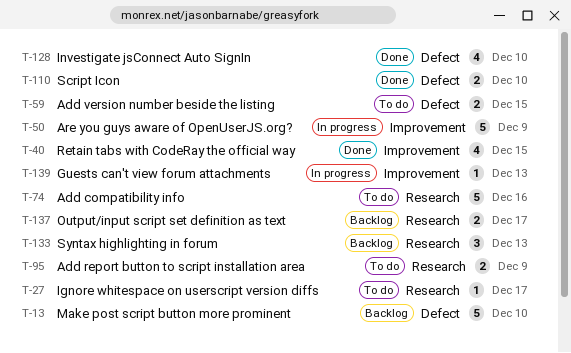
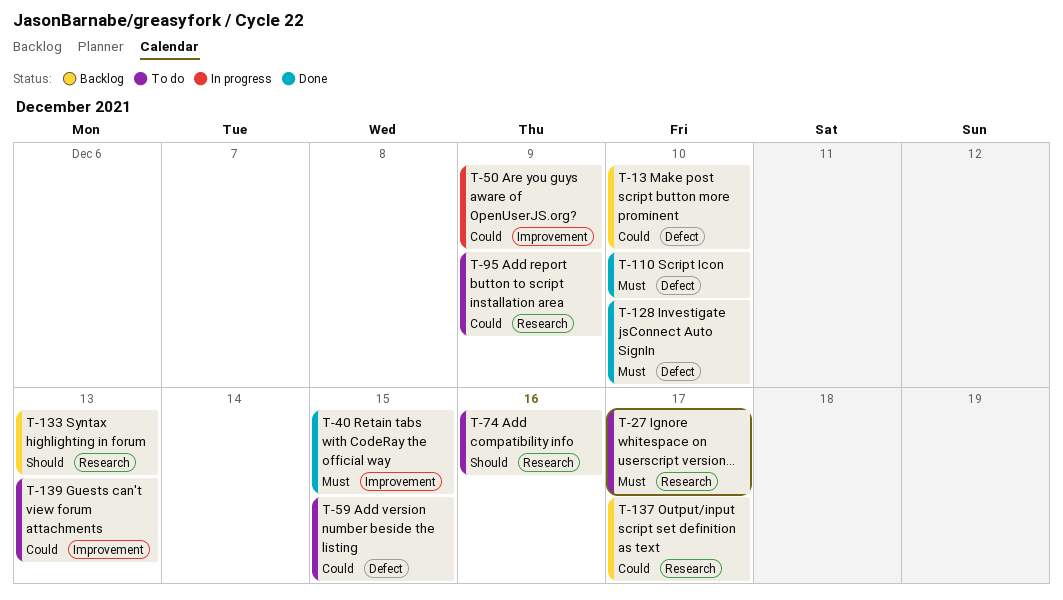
T-139, status: In progress -> To do

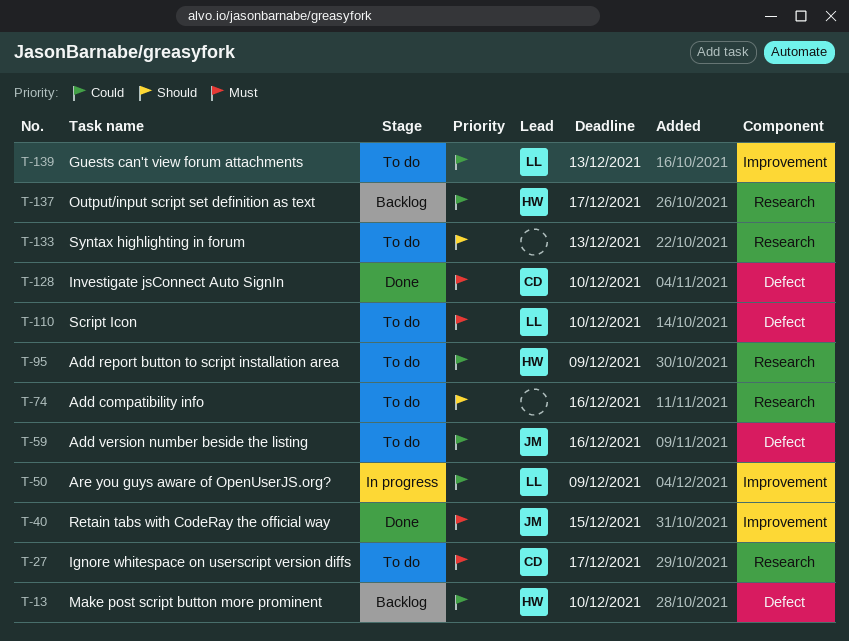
T-59, due: Dec 15 -> Dec 16
T-110, status: Done -> To do
T-133, status: Backlog -> To do

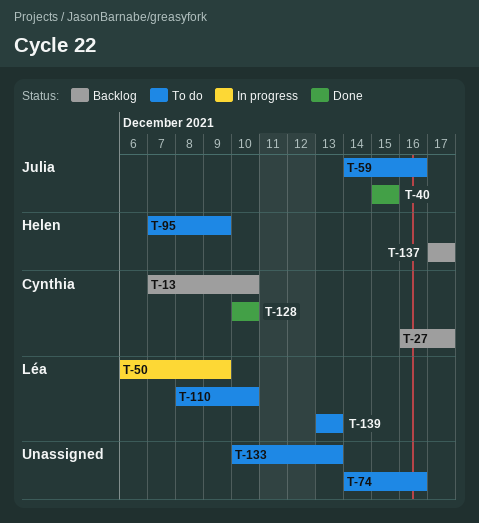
T-13, owner: Helen -> Cynthia
T-27, status: To do -> Backlog

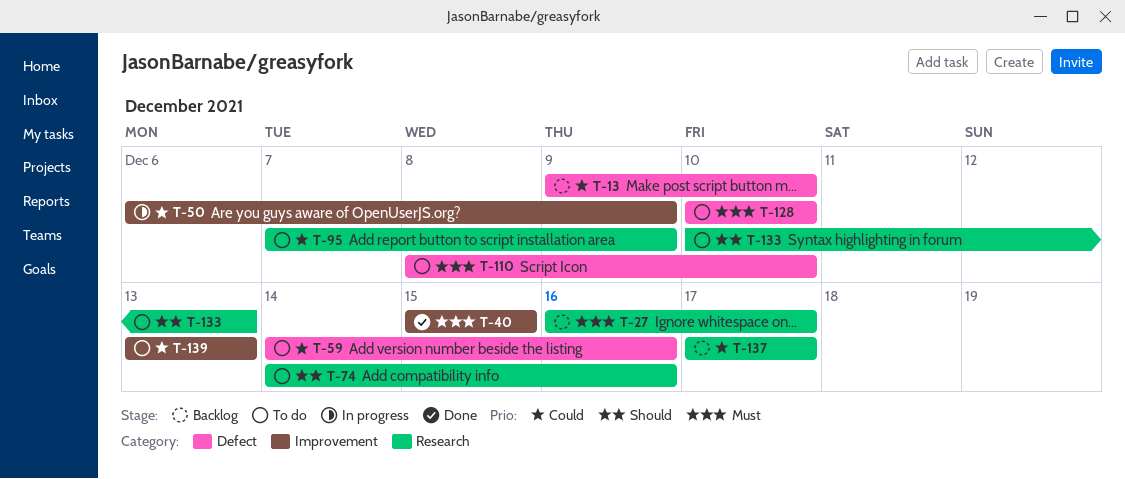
T-13, start: Dec 7 -> Dec 9
T-128, status: Done -> To do

